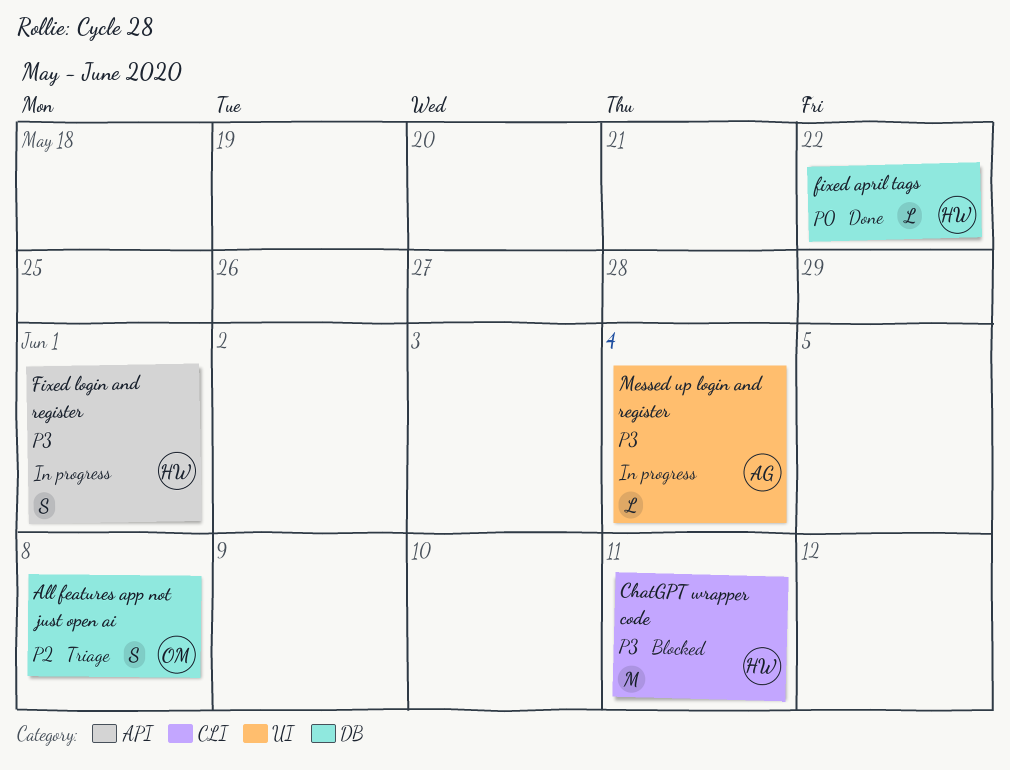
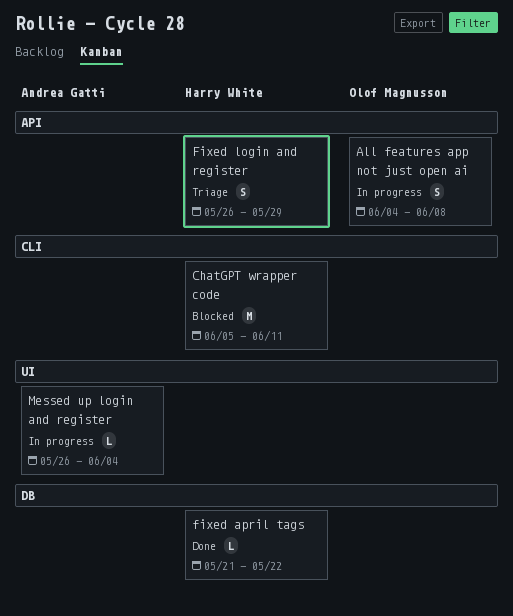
All features app not just open ai, status: Triage -> In progress
All features app not just open ai, label: DB -> API
Fixed login and register, status: In progress -> Triage
Fixed login and register, due: Jun 1 -> May 29

